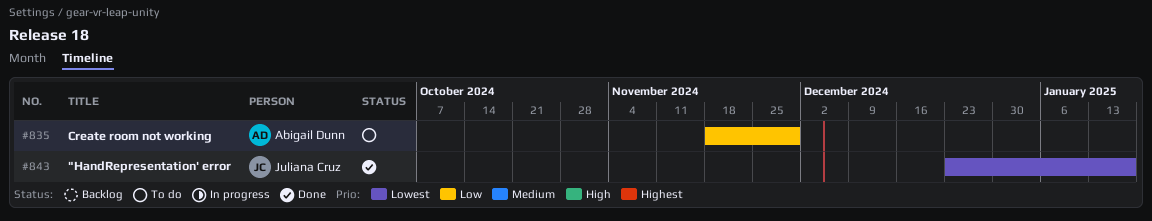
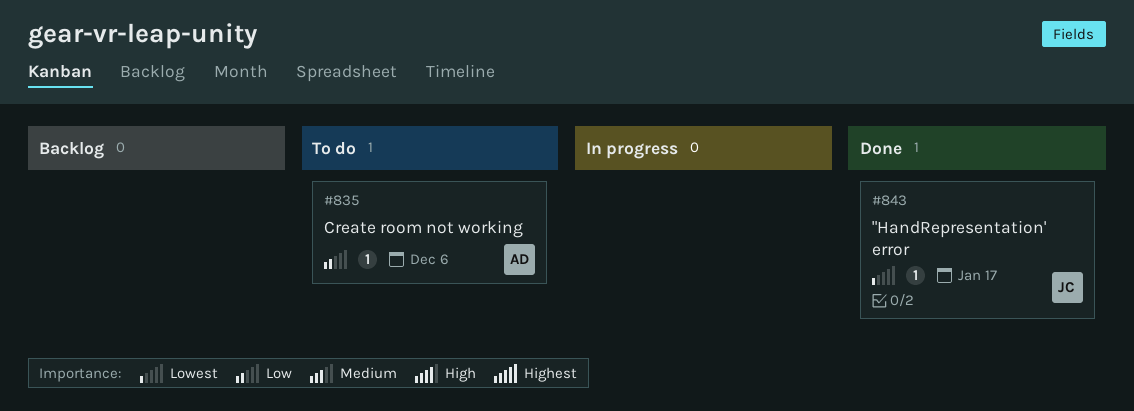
#835, due: Nov 29 -> Dec 6

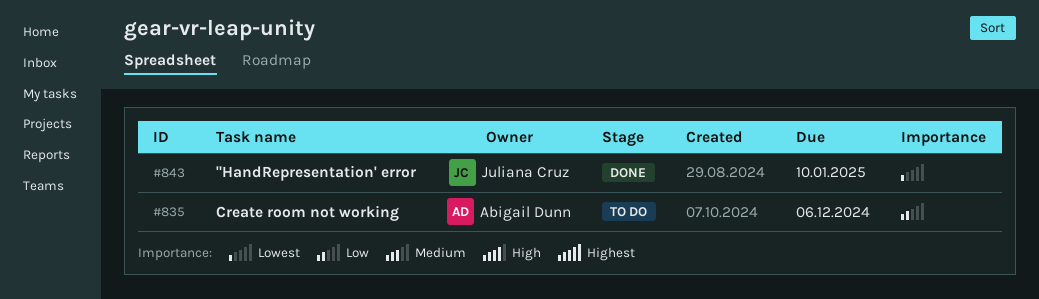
#843, due: Jan 17 -> Jan 10

